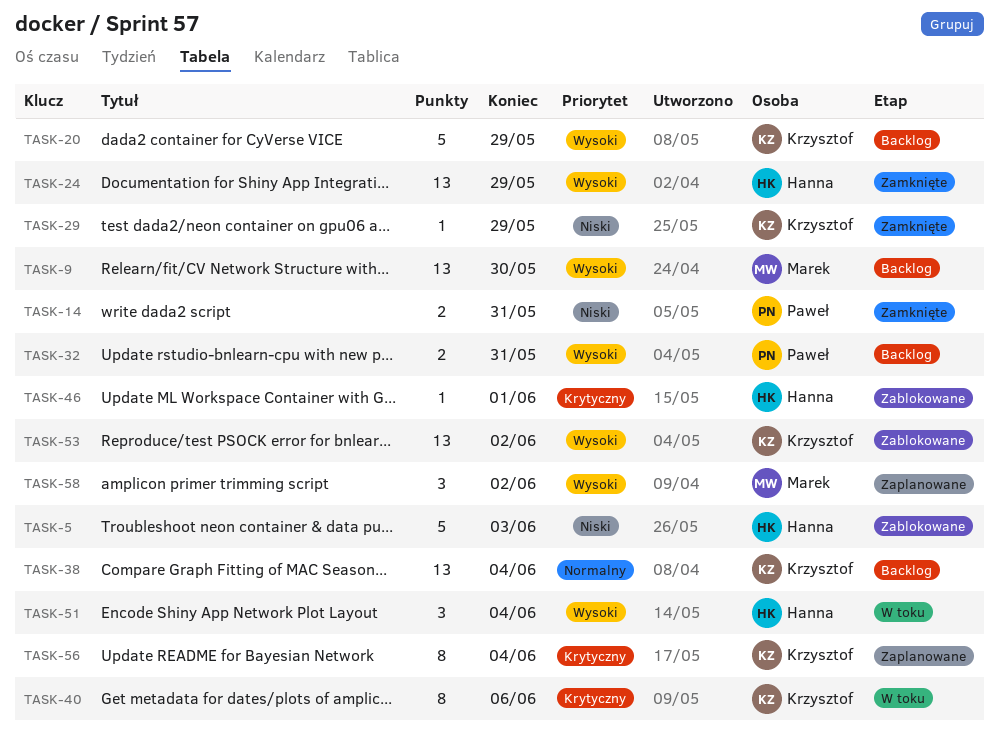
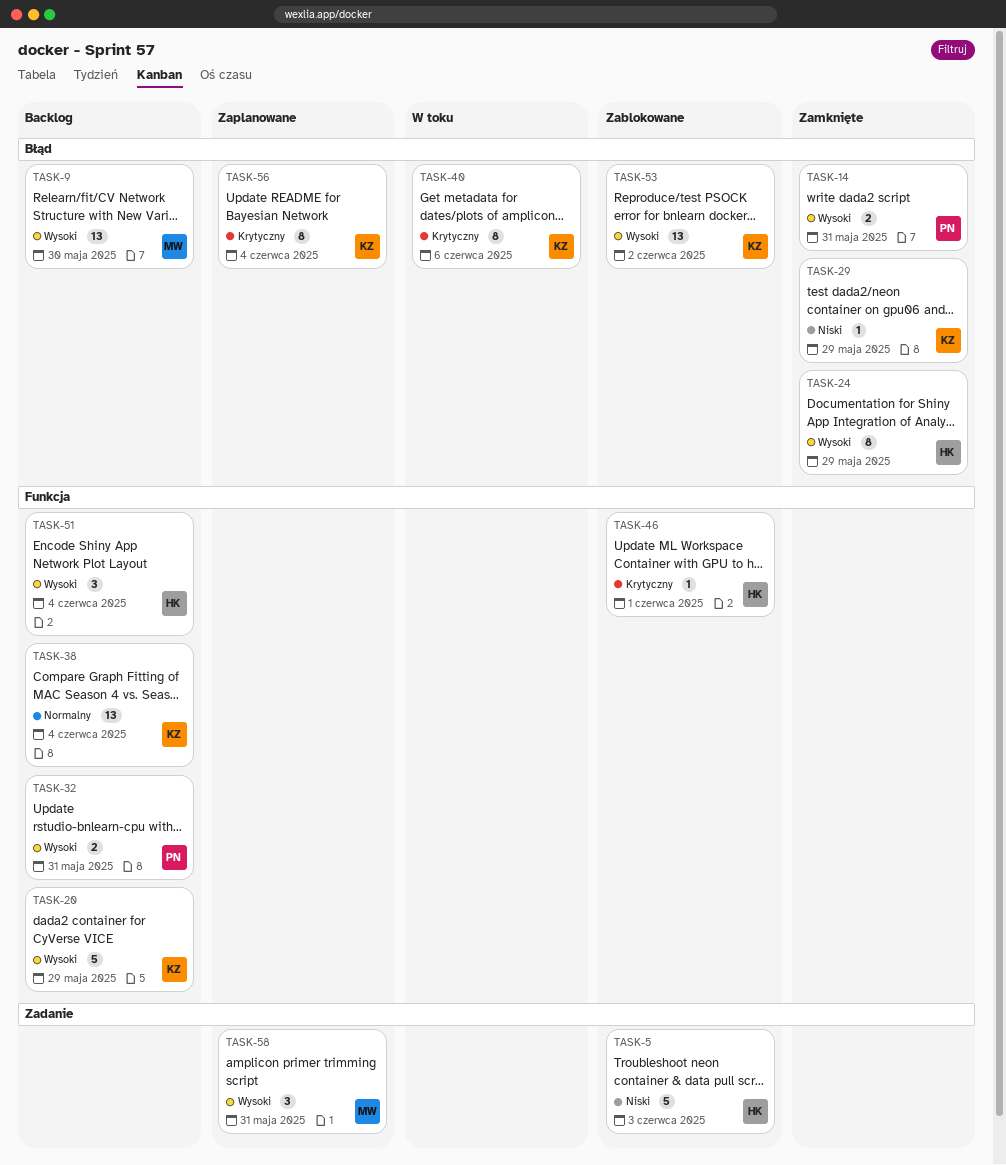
TASK-14, priority: Niski -> Wysoki
TASK-24, estimate: 13 -> 8
TASK-51, status: W toku -> Backlog
TASK-58, due: Jun 2 -> May 31

